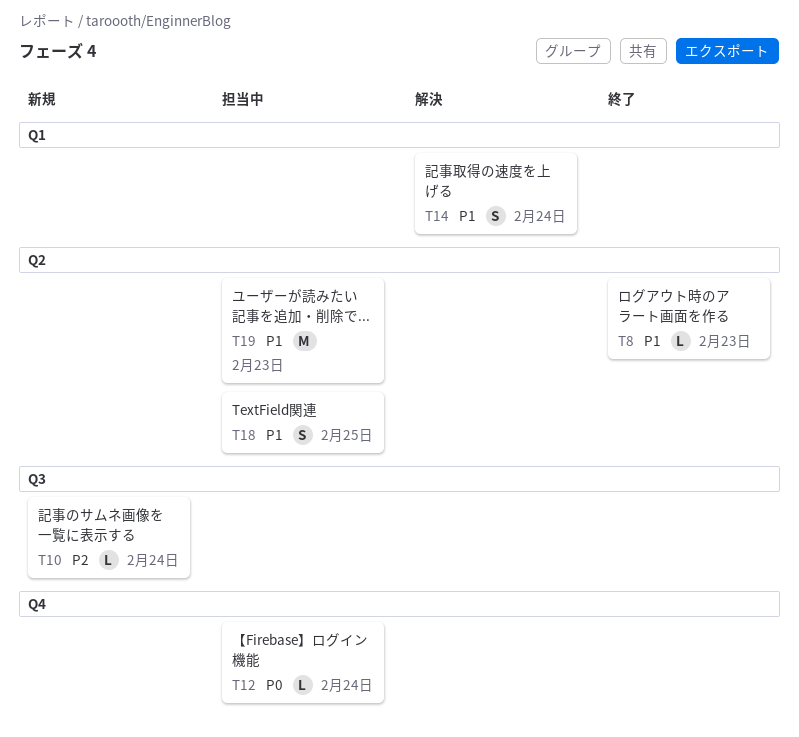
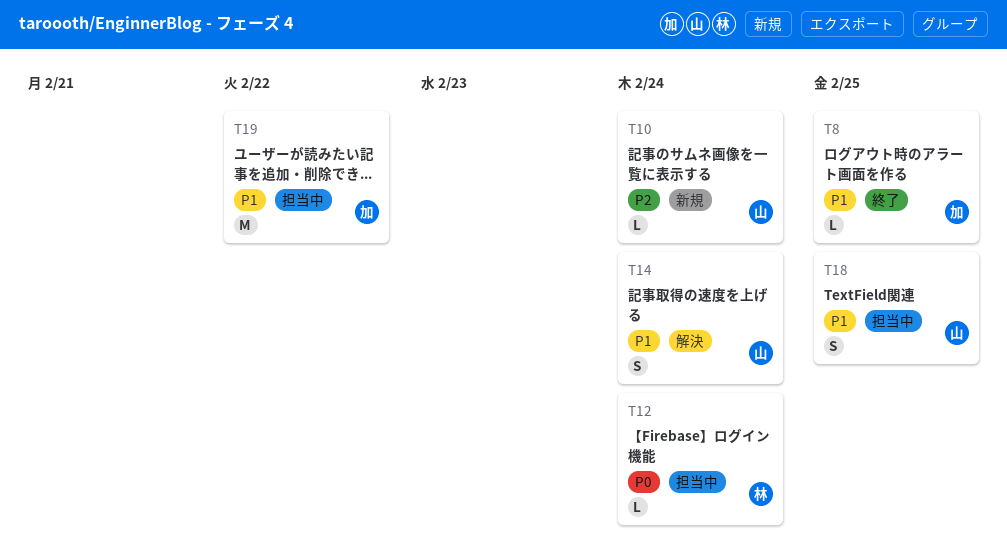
T8, due: Feb 23 -> Feb 25
T19, due: Feb 23 -> Feb 22

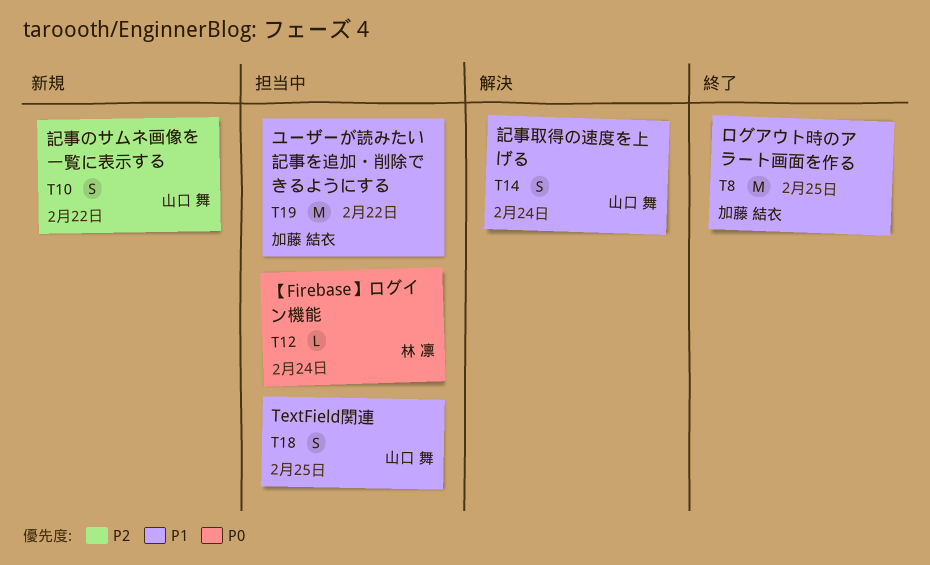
T8, estimate: L -> M
T10, estimate: L -> S
T10, due: Feb 24 -> Feb 22

